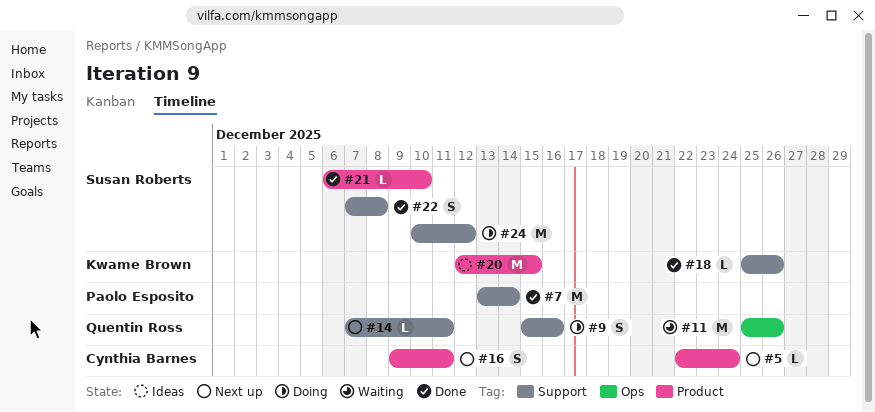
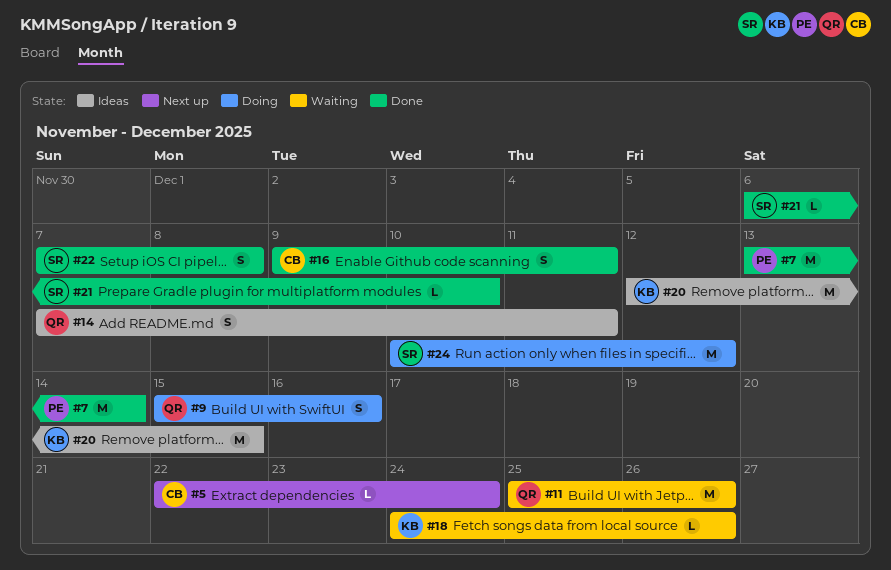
#14, status: Next up -> Ideas
#14, estimate: L -> S
#16, status: Next up -> Done
#18, status: Done -> Waiting
#18, start: Dec 25 -> Dec 24

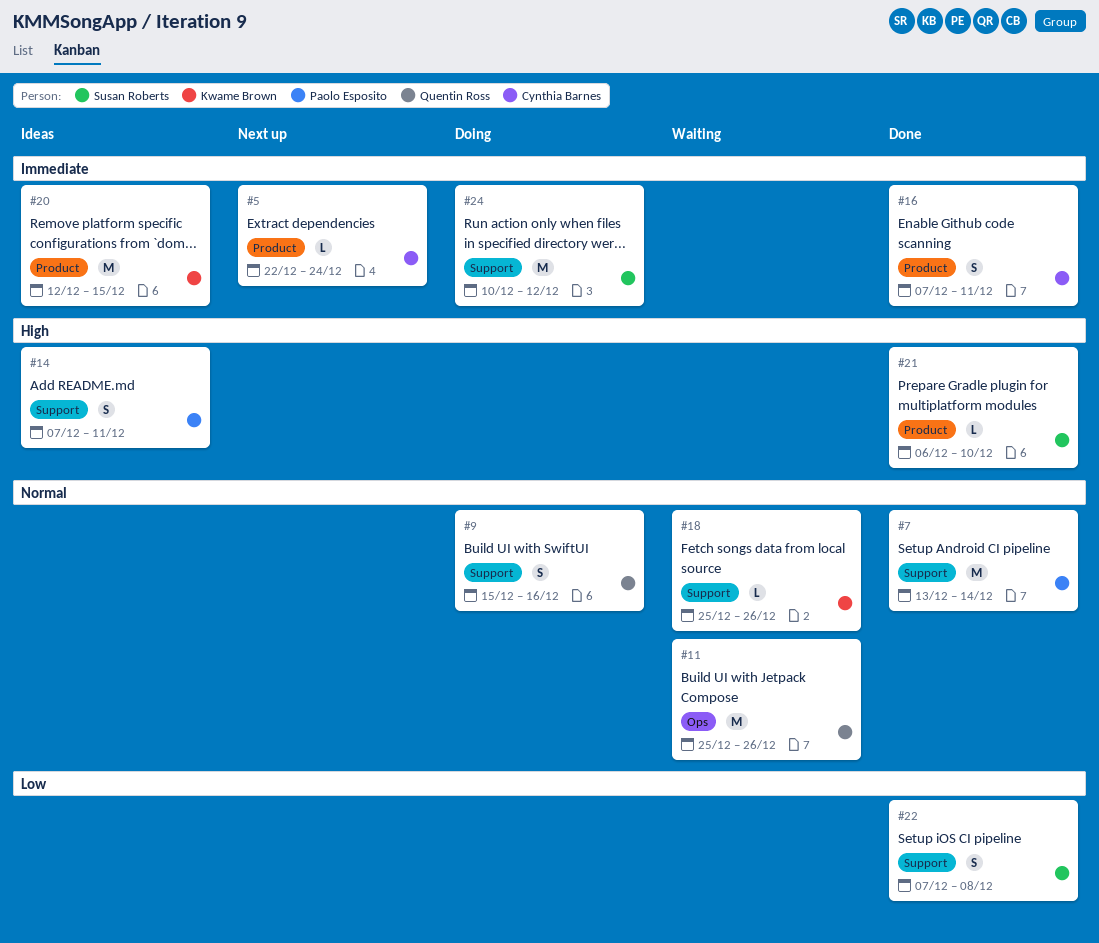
#14, owner: Quentin Ross -> Paolo Esposito
#16, start: Dec 9 -> Dec 7
#18, start: Dec 24 -> Dec 25

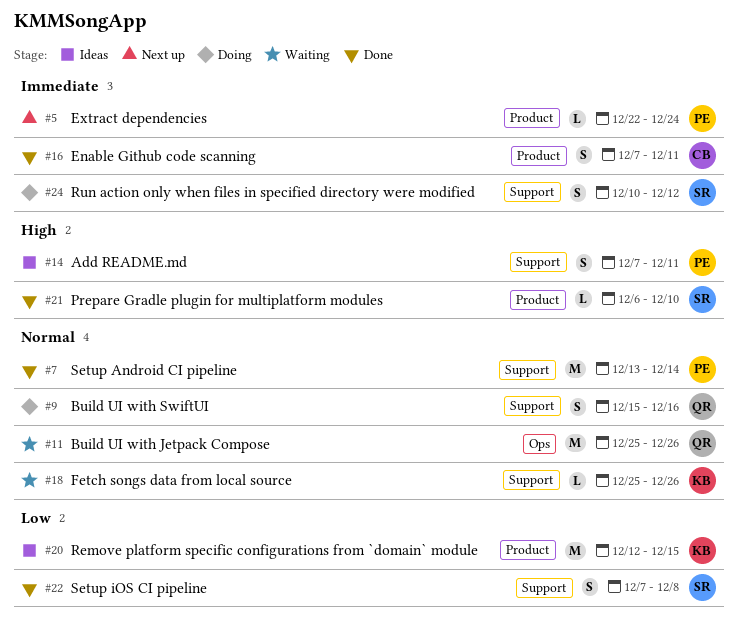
#5, owner: Cynthia Barnes -> Paolo Esposito
#20, priority: Immediate -> Low
#24, estimate: M -> S

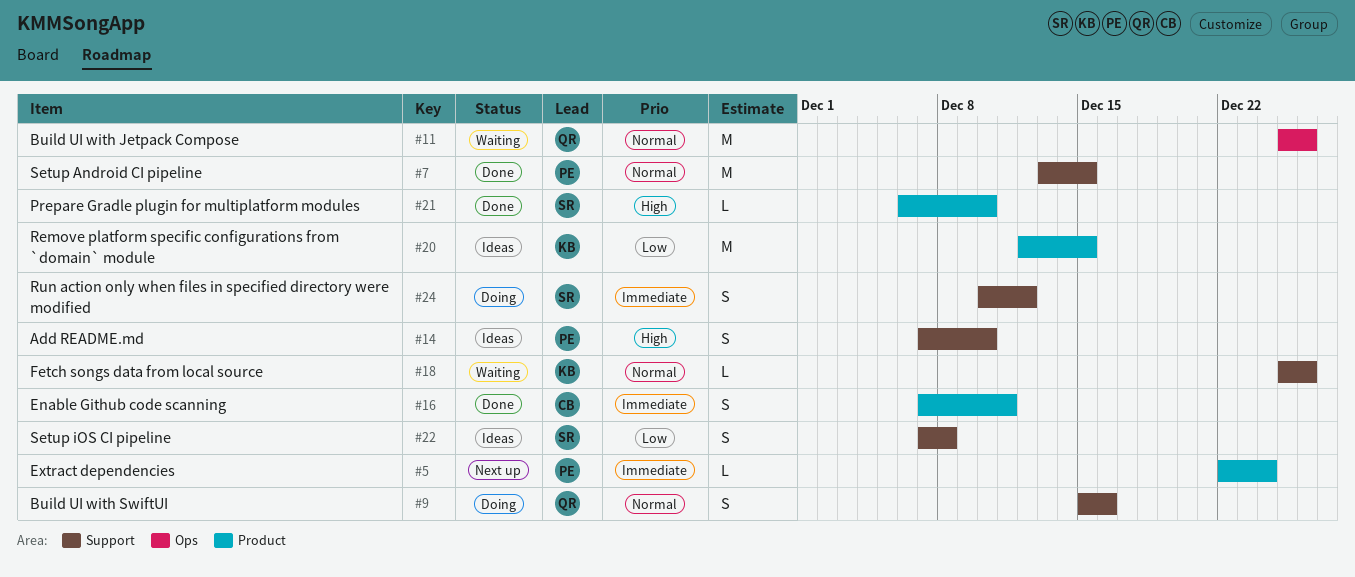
#7, due: Dec 14 -> Dec 15
#14, due: Dec 11 -> Dec 10
#22, status: Done -> Ideas

